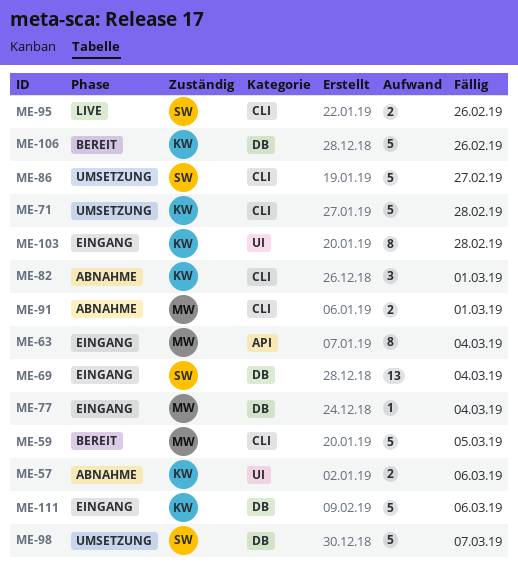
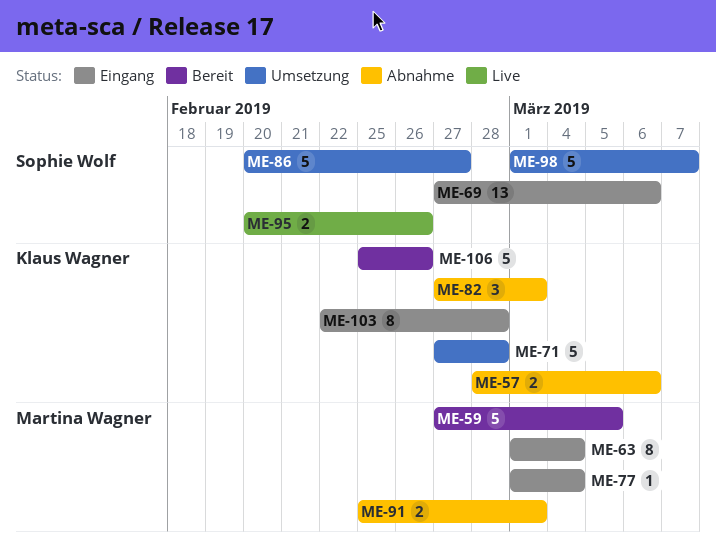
ME-69, due: Mar 4 -> Mar 6
ME-111: present -> none

